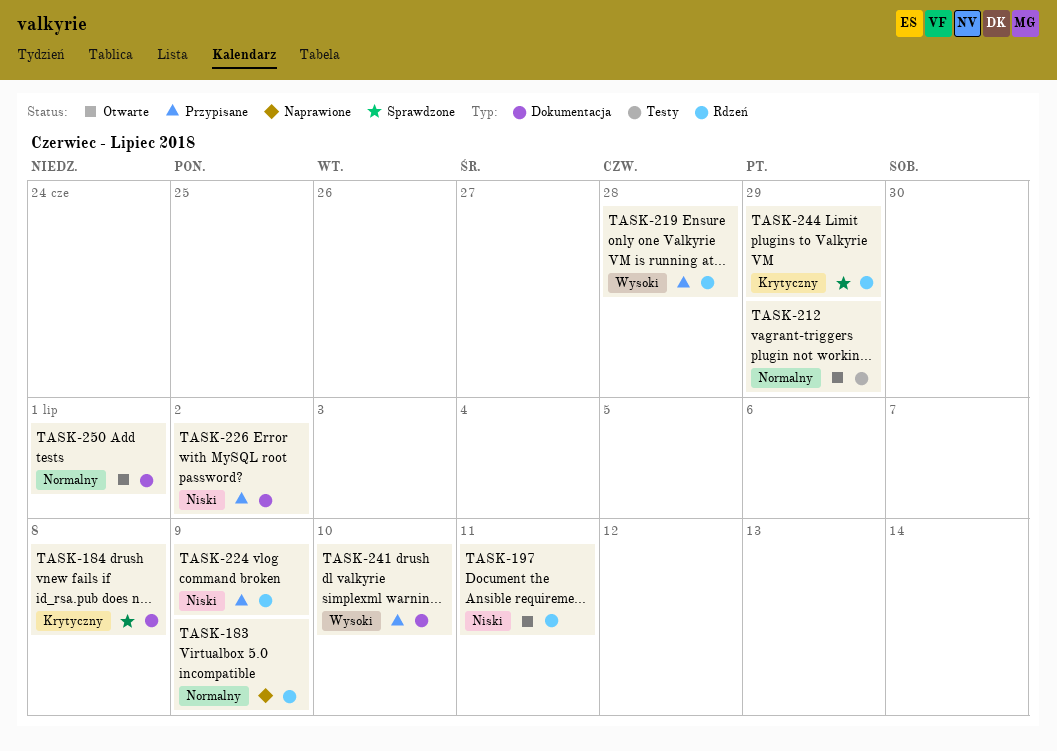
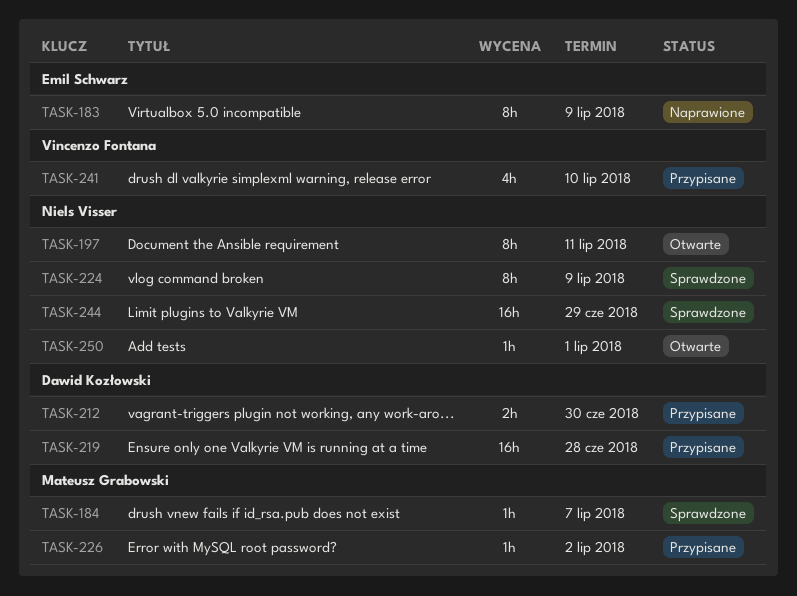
TASK-184, due: Jul 8 -> Jul 7
TASK-212, status: Otwarte -> Przypisane
TASK-212, due: Jun 29 -> Jun 30
TASK-224, status: Przypisane -> Sprawdzone

